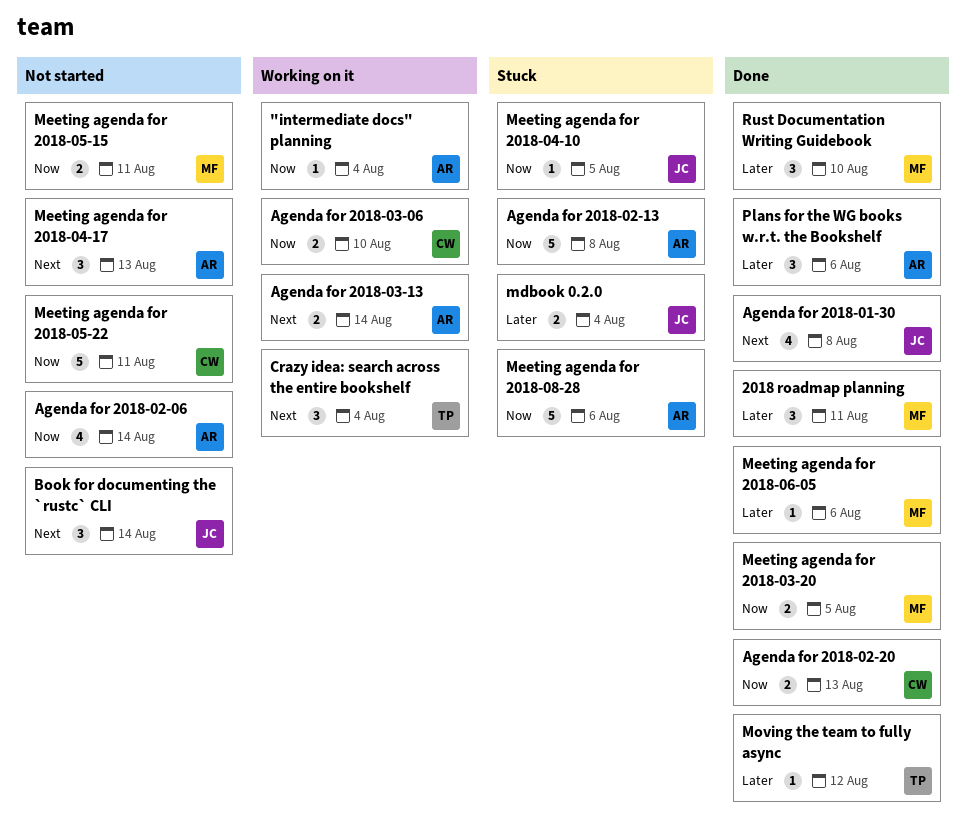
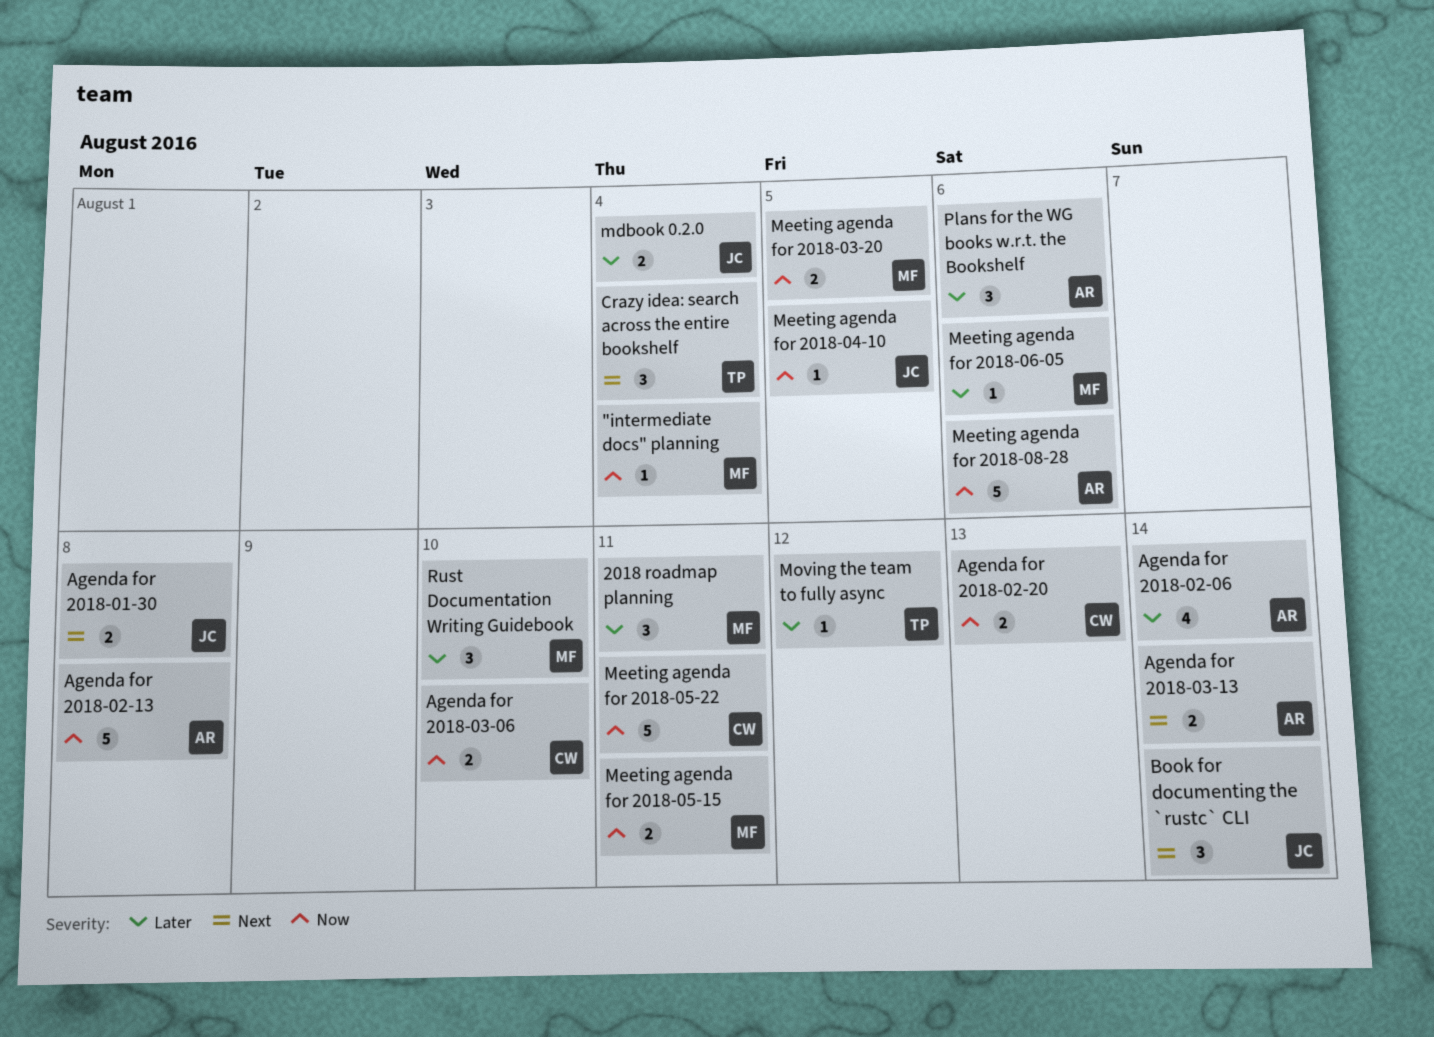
"intermediate docs" planning, owner: AR -> MF
Agenda for 2018-01-30, estimate: 4 -> 2
Agenda for 2018-02-06, priority: Now -> Later
Meeting agenda for 2018-04-17: present -> none

